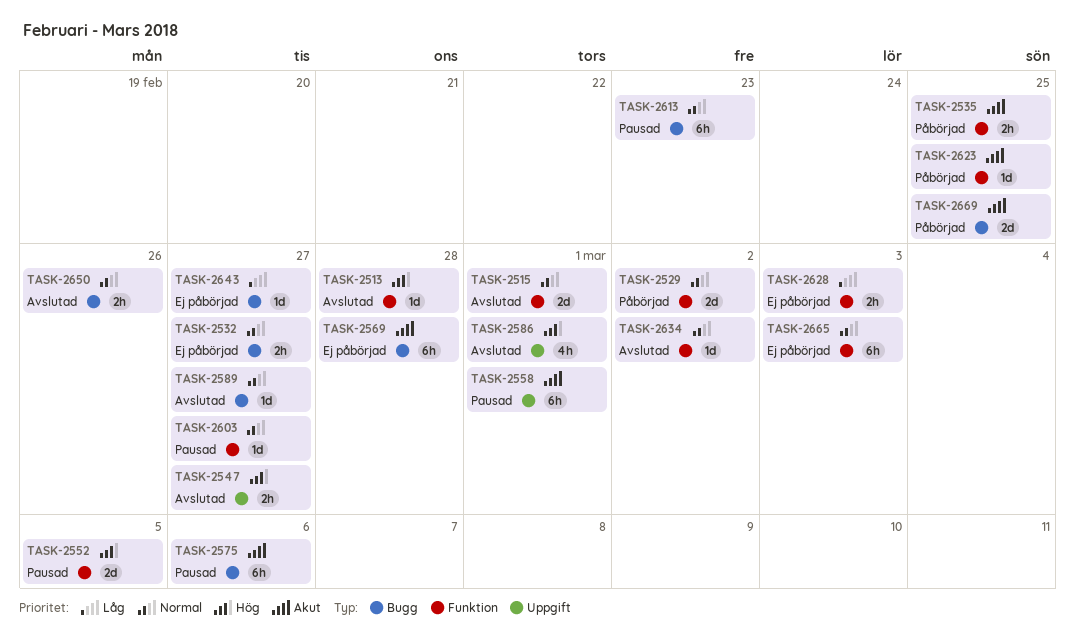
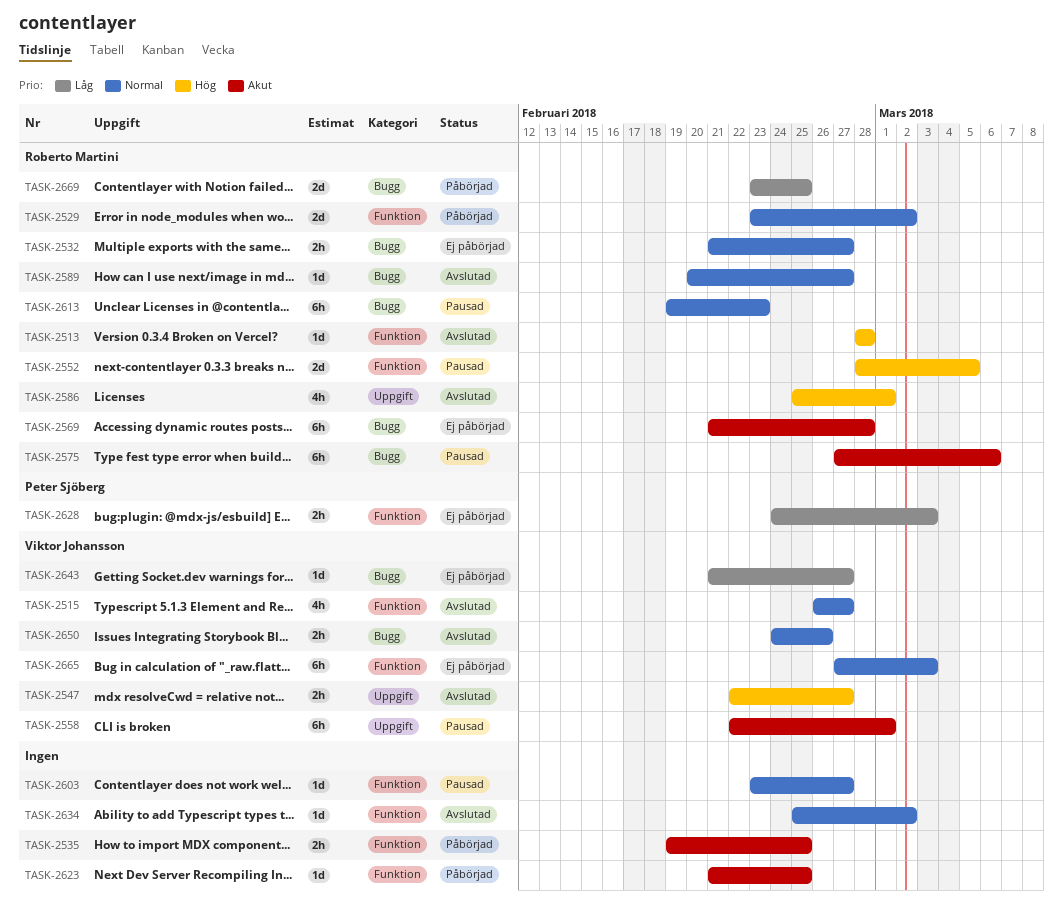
TASK-2515, estimate: 2d -> 4h
TASK-2515, due: Mar 1 -> Feb 27
TASK-2669, priority: Akut -> Låg

